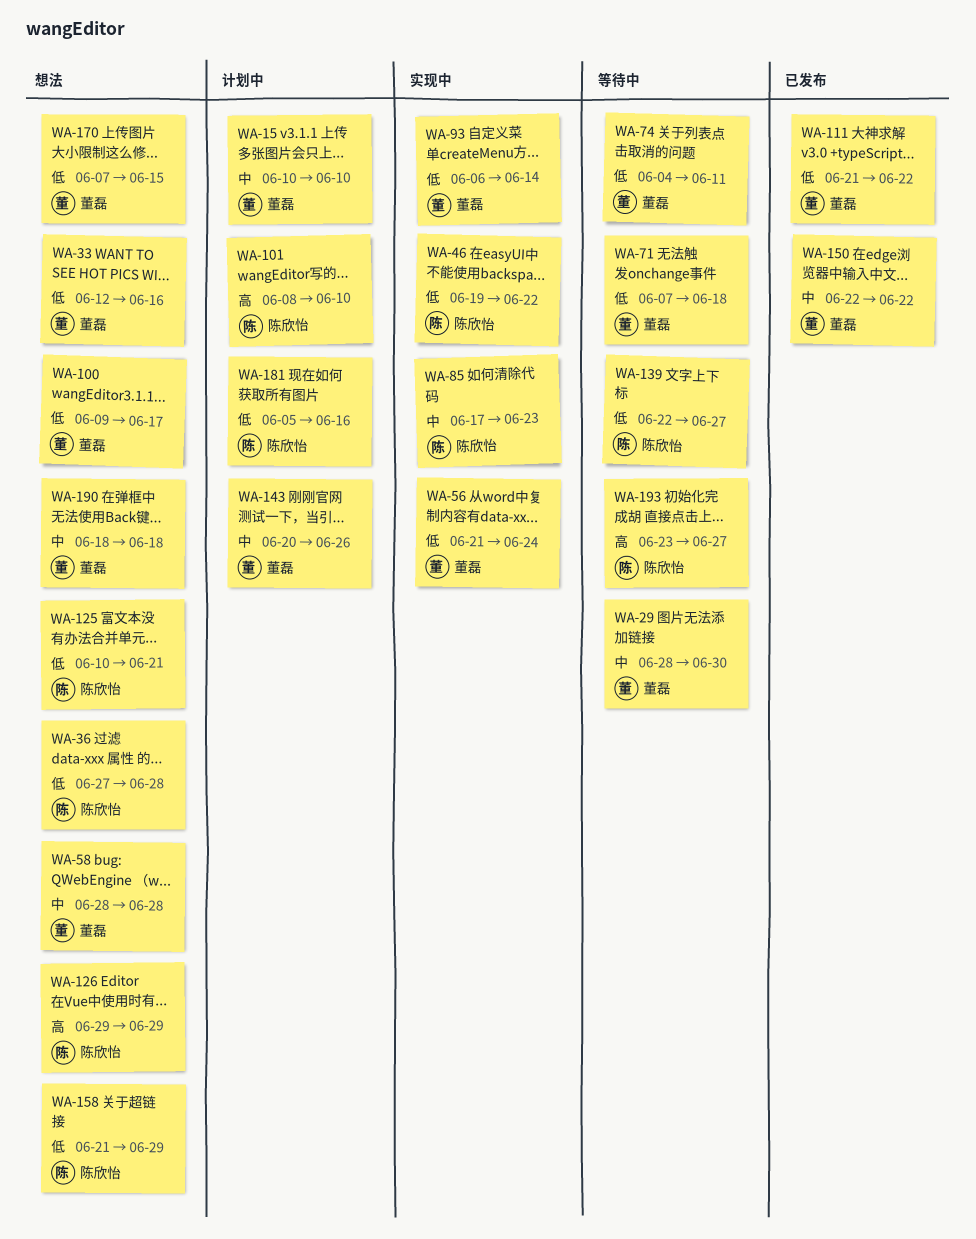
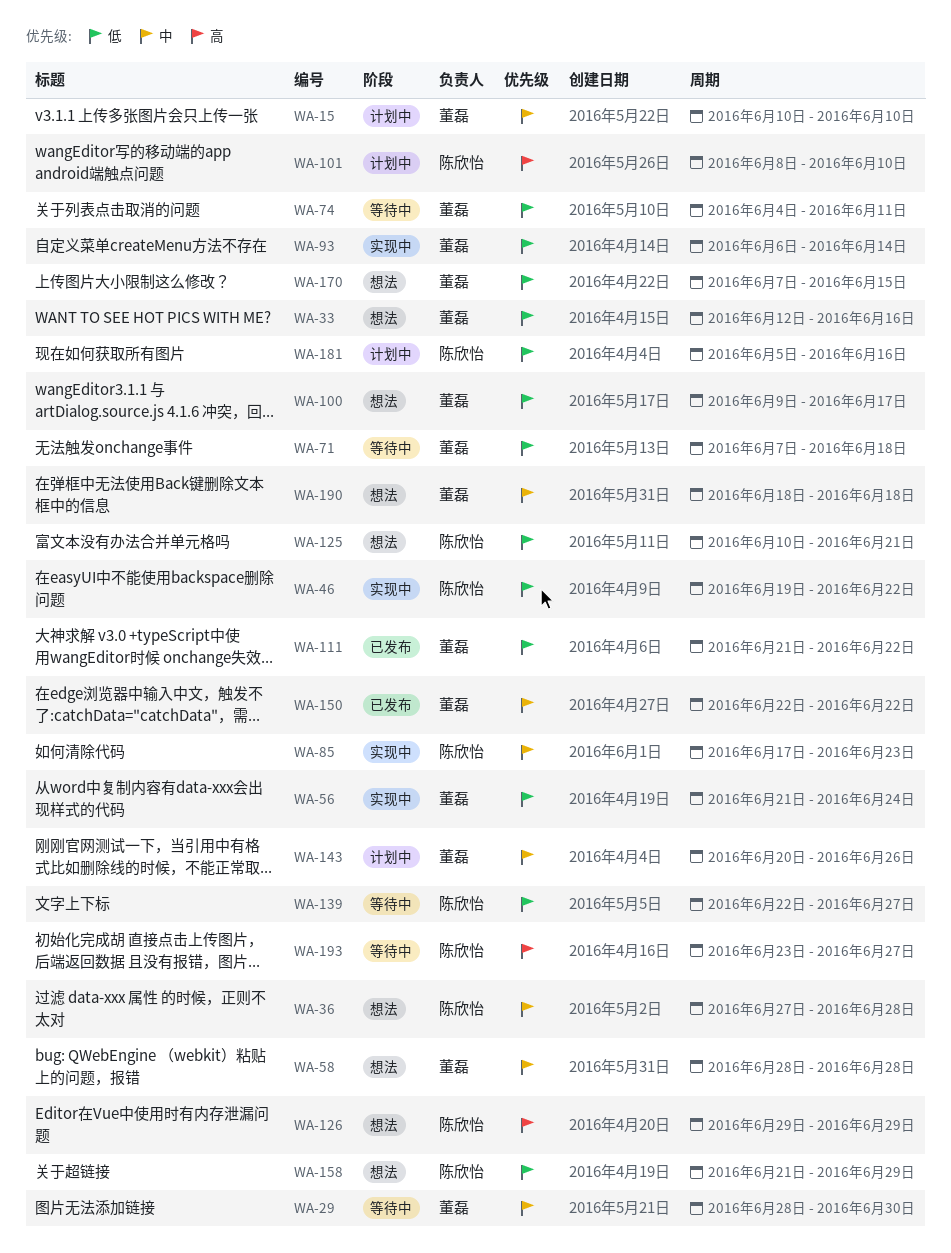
WA-36, priority: 低 -> 中

